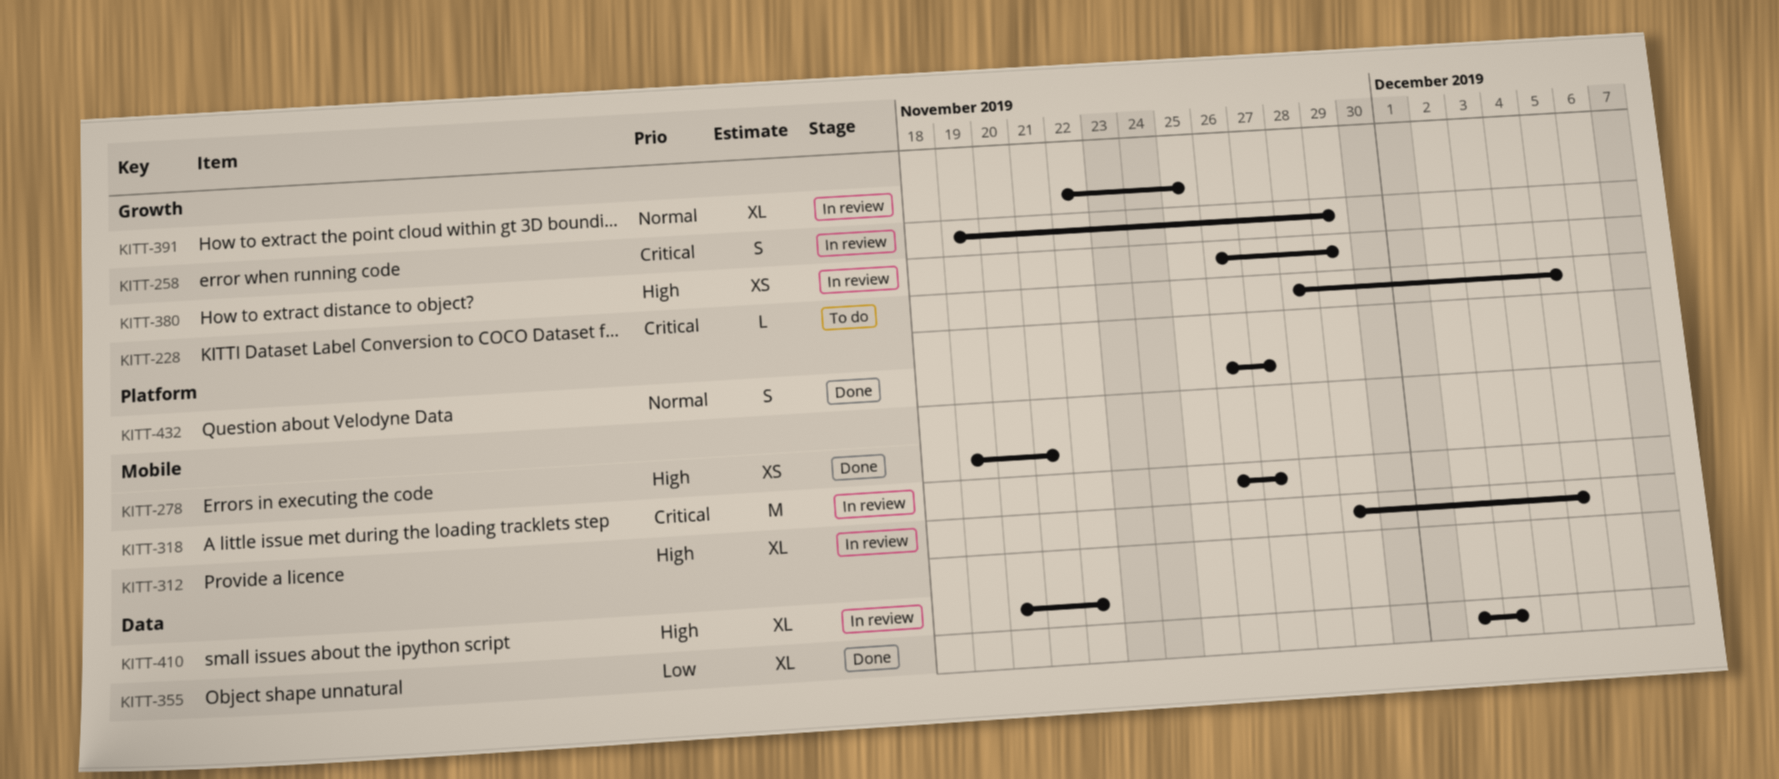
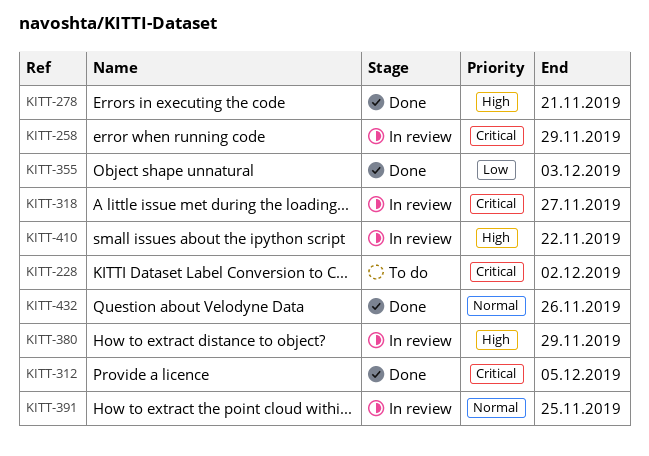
KITT-228, due: Dec 5 -> Dec 2
KITT-312, status: In review -> Done
KITT-312, priority: High -> Critical
KITT-432, due: Nov 27 -> Nov 26

